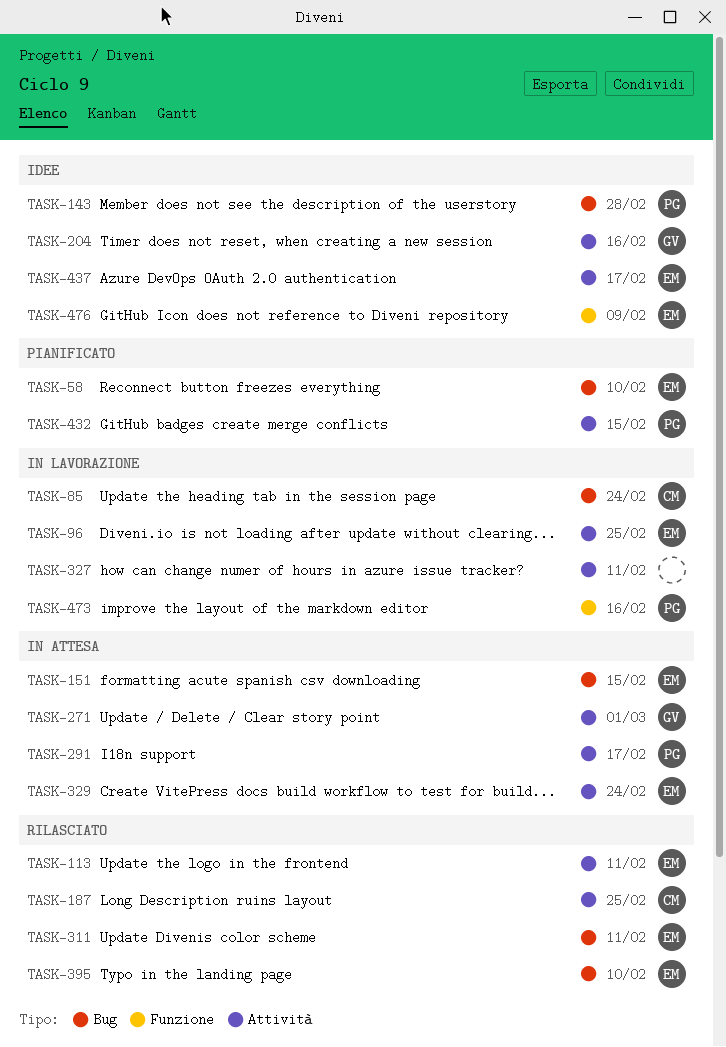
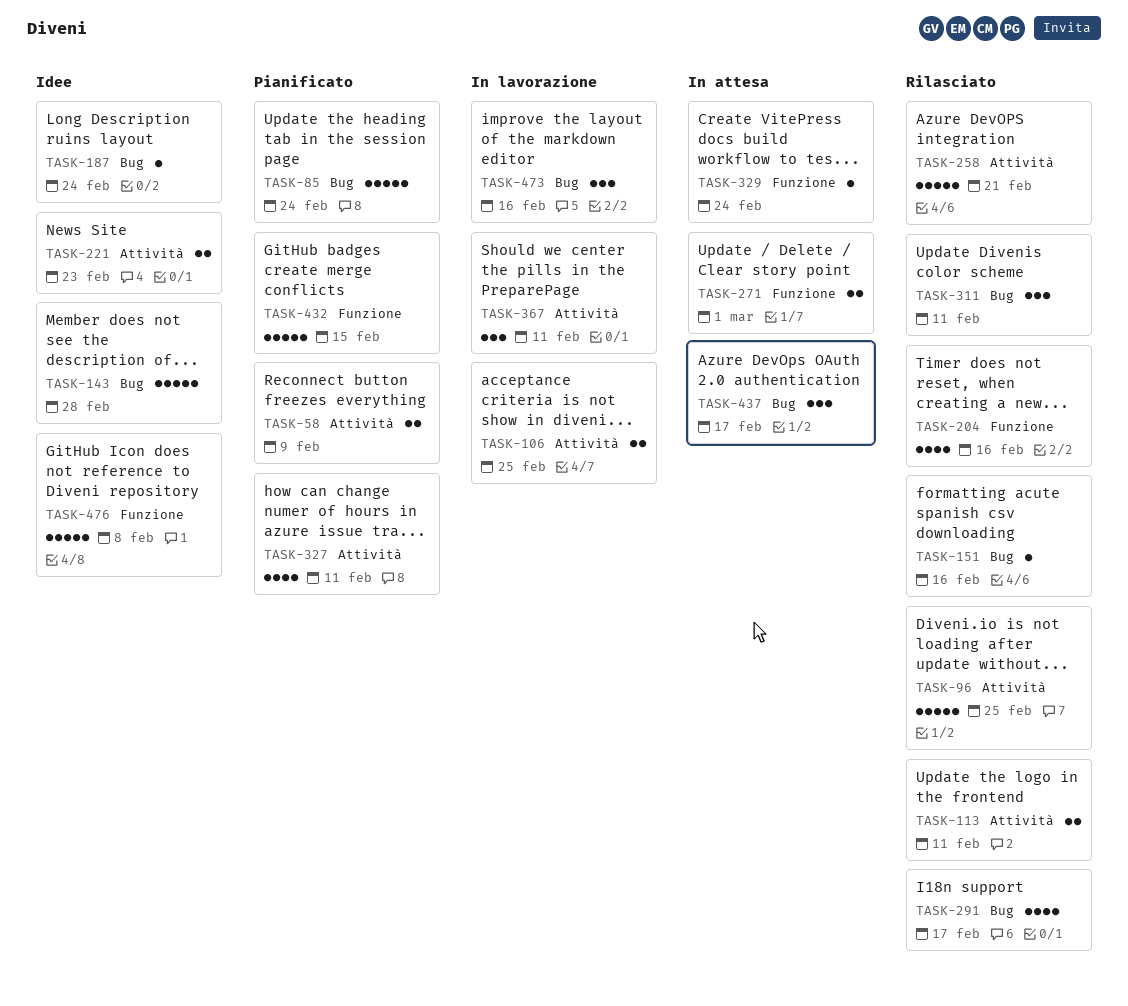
TASK-58, label: Bug -> Attività
TASK-58, due: Feb 10 -> Feb 9
TASK-85, status: In lavorazione -> Pianificato
TASK-96, status: In lavorazione -> Rilasciato
TASK-106: none -> present
TASK-151, status: In attesa -> Rilasciato
TASK-151, due: Feb 15 -> Feb 16
TASK-187, status: Rilasciato -> Idee
TASK-187, label: Attività -> Bug
TASK-187, due: Feb 25 -> Feb 24
TASK-204, status: Idee -> Rilasciato
TASK-204, label: Attività -> Funzione
TASK-221: none -> present
TASK-258: none -> present
TASK-271, label: Attività -> Funzione
TASK-291, status: In attesa -> Rilasciato
TASK-291, label: Attività -> Bug
TASK-327, status: In lavorazione -> Pianificato
TASK-329, label: Attività -> Funzione
TASK-367: none -> present
TASK-395: present -> none
TASK-432, label: Attività -> Funzione
TASK-437, status: Idee -> In attesa
TASK-437, label: Attività -> Bug
TASK-473, label: Funzione -> Bug
TASK-476, due: Feb 9 -> Feb 8

